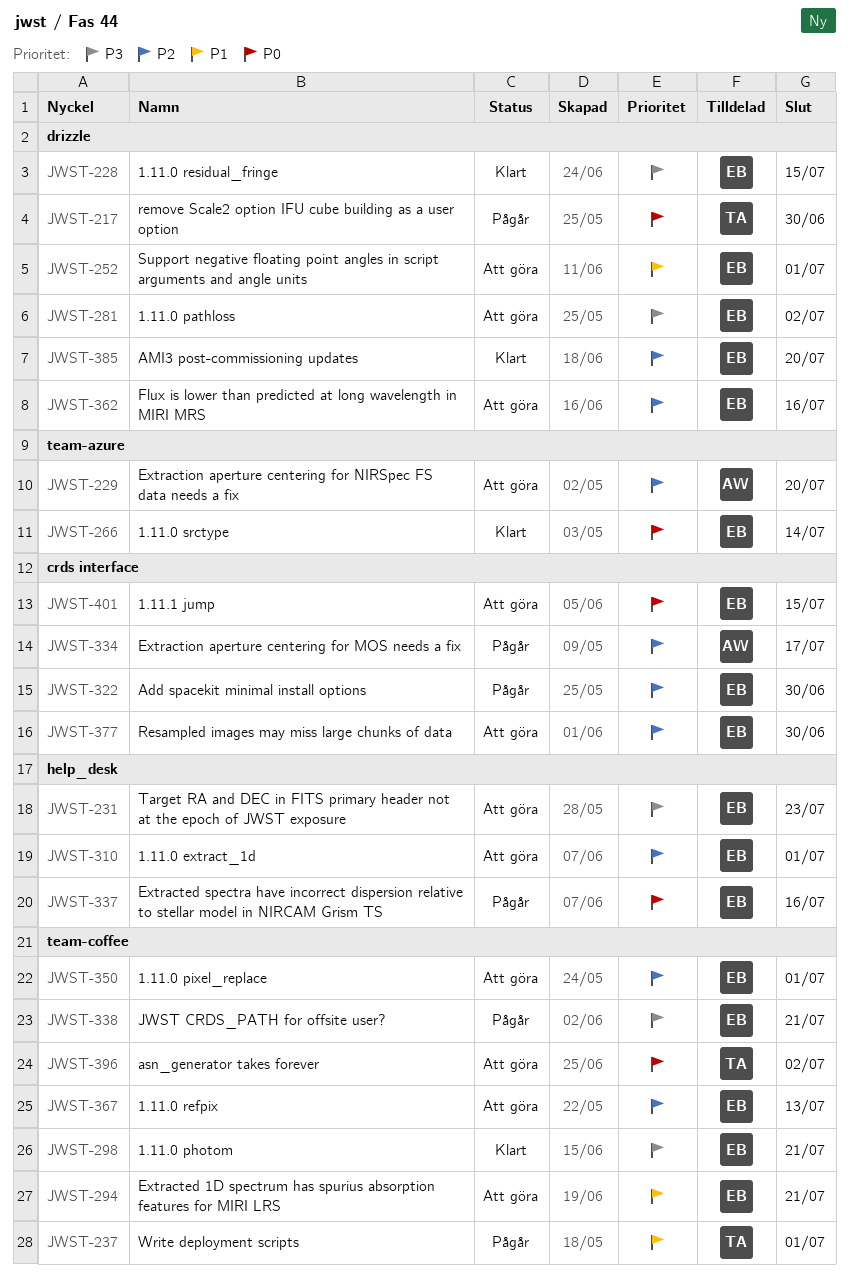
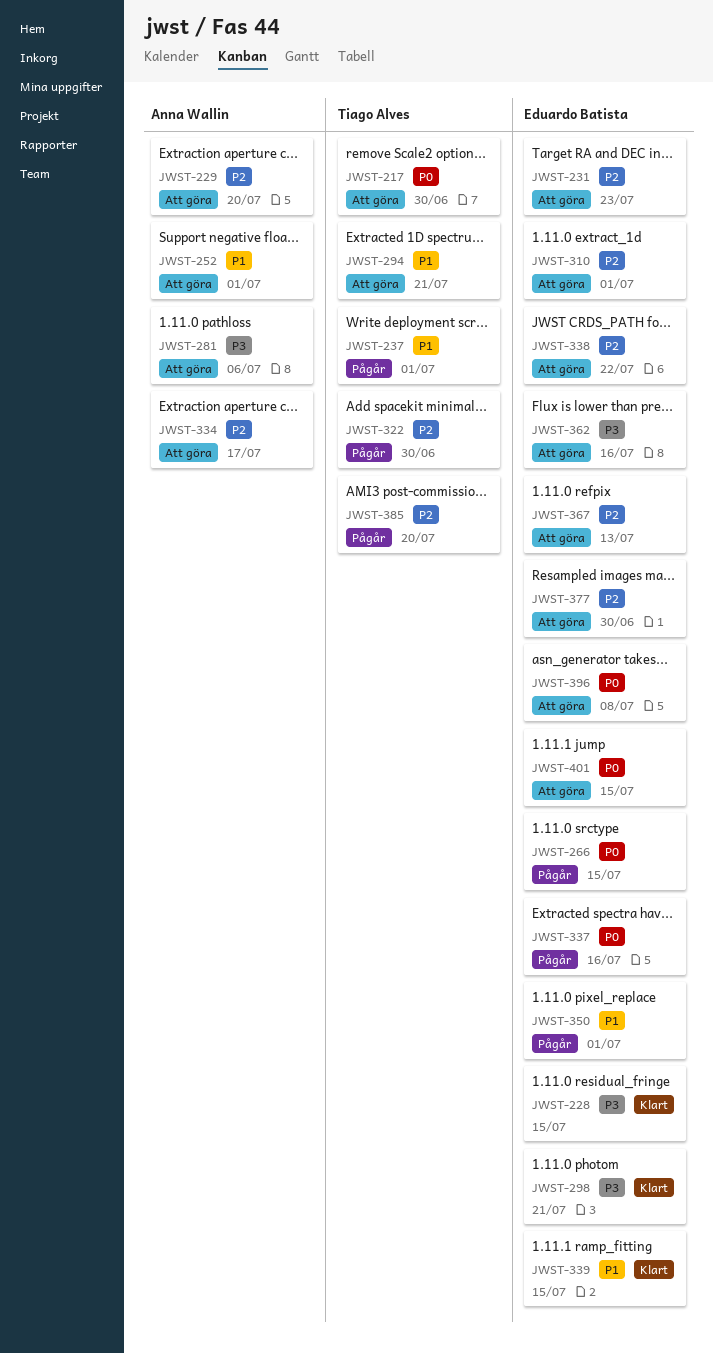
JWST-217, status: Pågår -> Att göra
JWST-231, priority: P3 -> P2
JWST-252, owner: Eduardo Batista -> Anna Wallin
JWST-266, status: Klart -> Pågår
JWST-266, due: Jul 14 -> Jul 15
JWST-281, owner: Eduardo Batista -> Anna Wallin
JWST-281, due: Jul 2 -> Jul 6
JWST-294, owner: Eduardo Batista -> Tiago Alves
JWST-322, owner: Eduardo Batista -> Tiago Alves
JWST-334, status: Pågår -> Att göra
JWST-338, status: Pågår -> Att göra
JWST-338, priority: P3 -> P2
JWST-338, due: Jul 21 -> Jul 22
JWST-339: none -> present
JWST-350, status: Att göra -> Pågår
JWST-350, priority: P2 -> P1
JWST-362, priority: P2 -> P3
JWST-385, status: Klart -> Pågår
JWST-385, owner: Eduardo Batista -> Tiago Alves
JWST-396, owner: Tiago Alves -> Eduardo Batista
JWST-396, due: Jul 2 -> Jul 8

